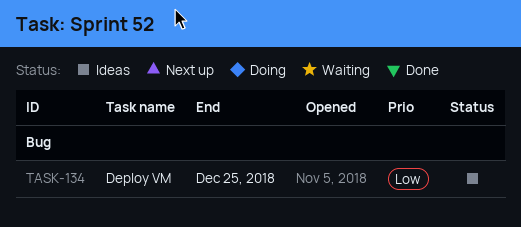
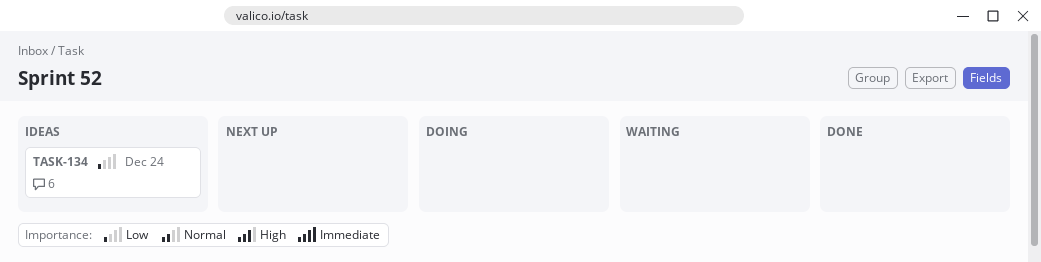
TASK-134, due: Dec 25 -> Dec 24

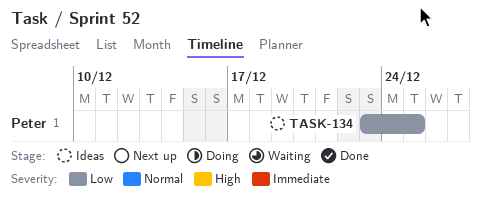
TASK-134, due: Dec 24 -> Dec 25

